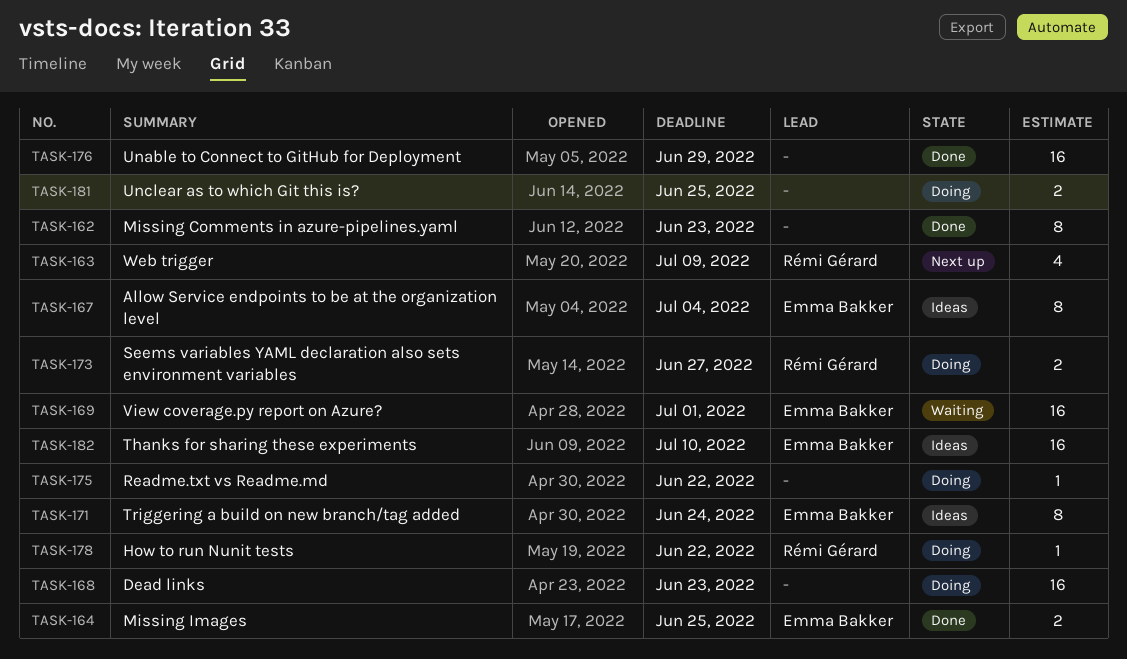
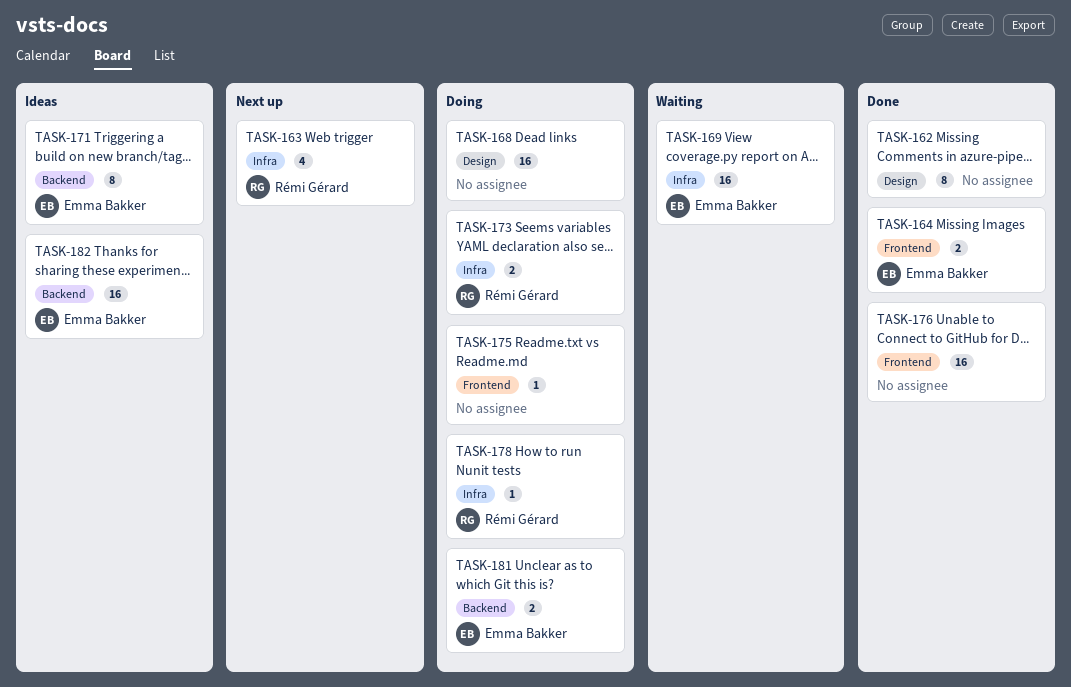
TASK-167: present -> none
TASK-181, owner: none -> Emma Bakker

